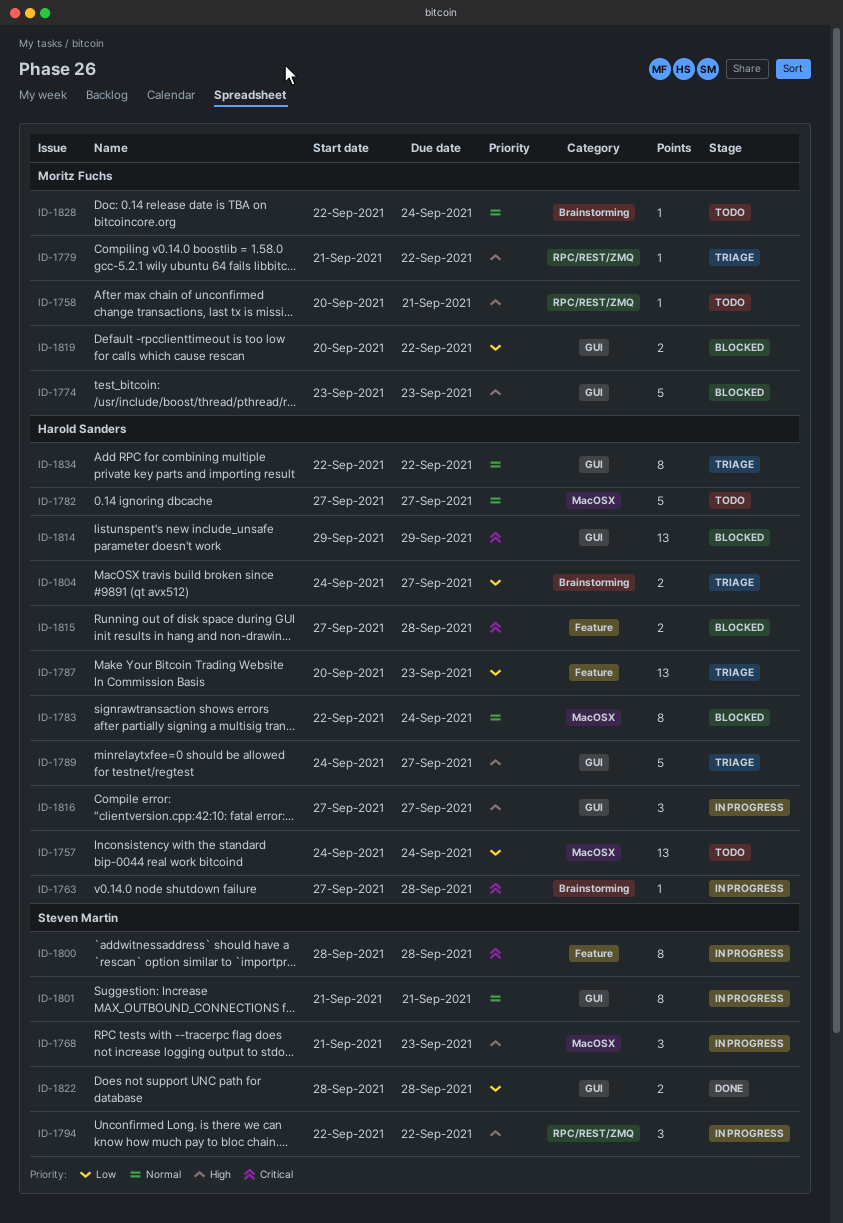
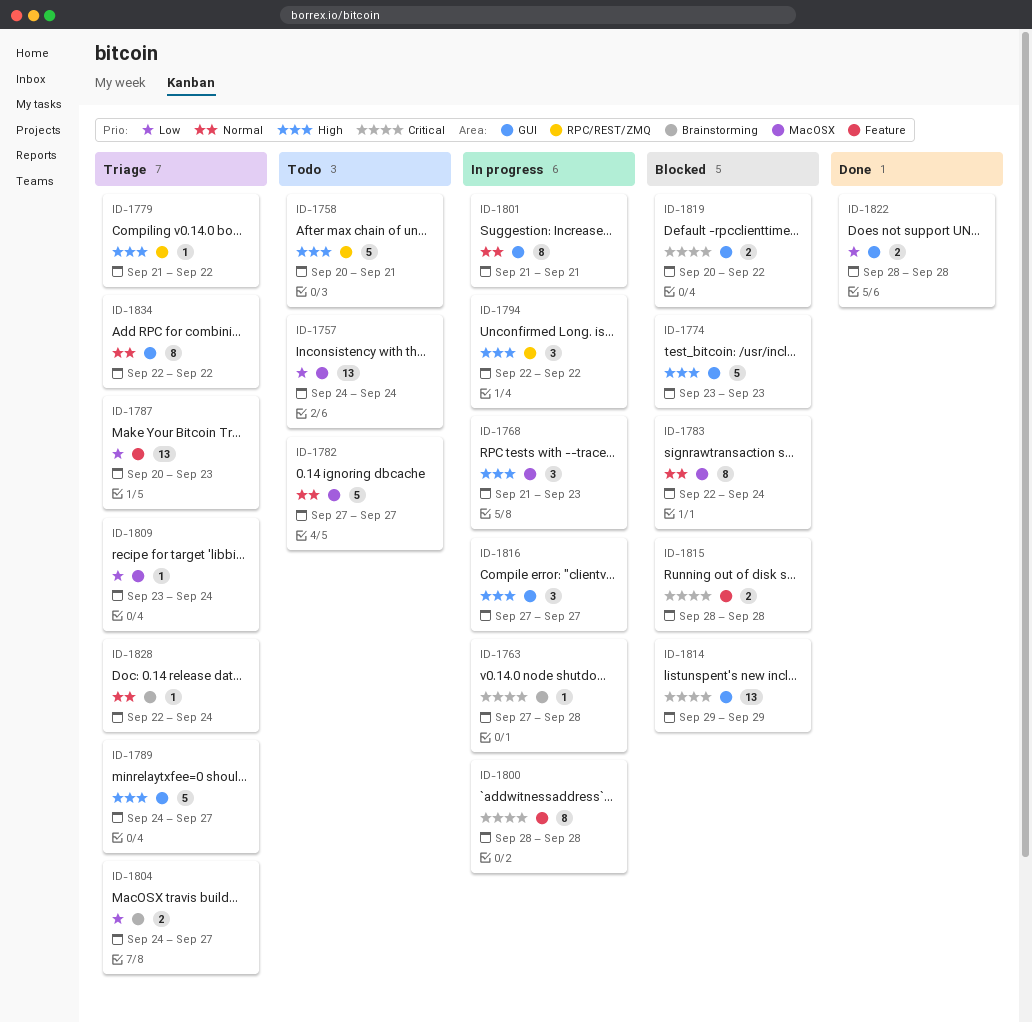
ID-1758, estimate: 1 -> 5
ID-1809: none -> present
ID-1815, start: Sep 27 -> Sep 28
ID-1819, priority: Low -> Critical
ID-1828, status: Todo -> Triage

